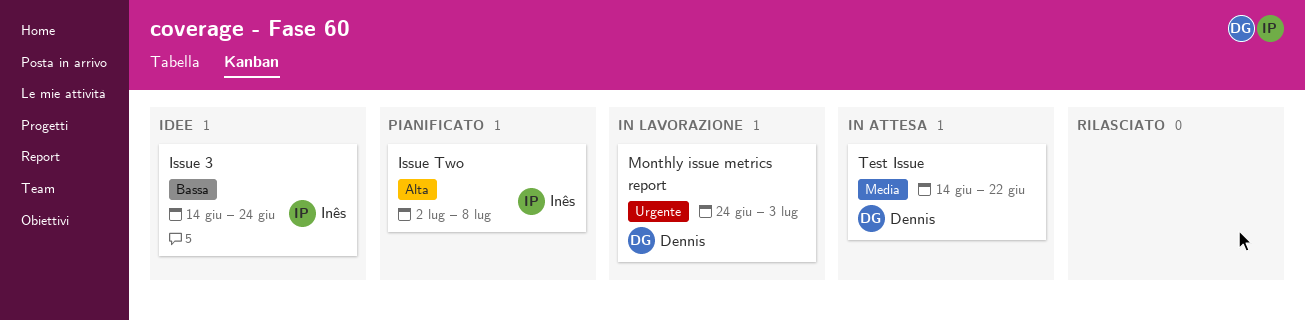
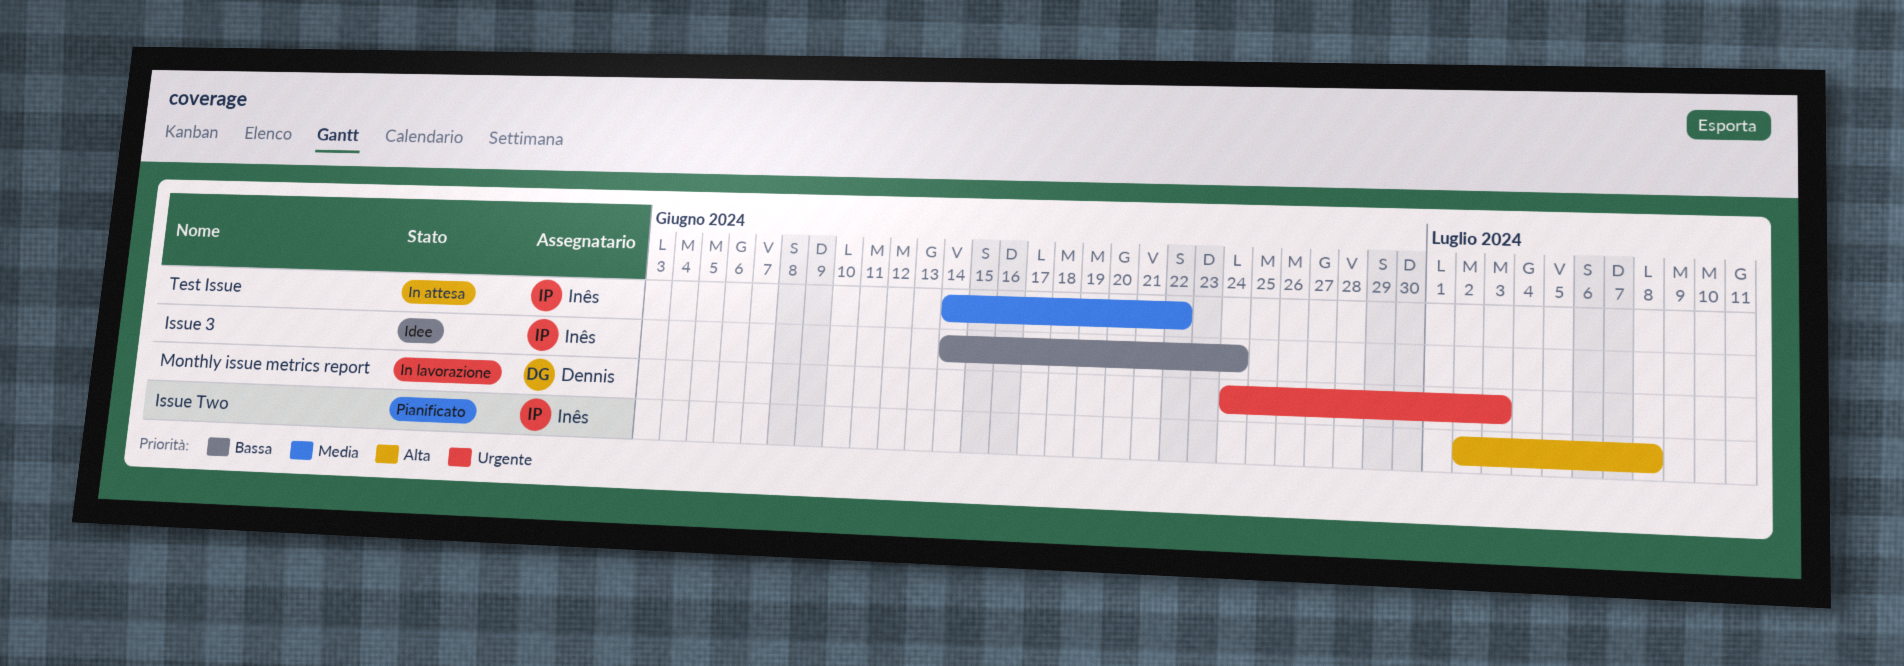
Test Issue, owner: Dennis -> Inês

